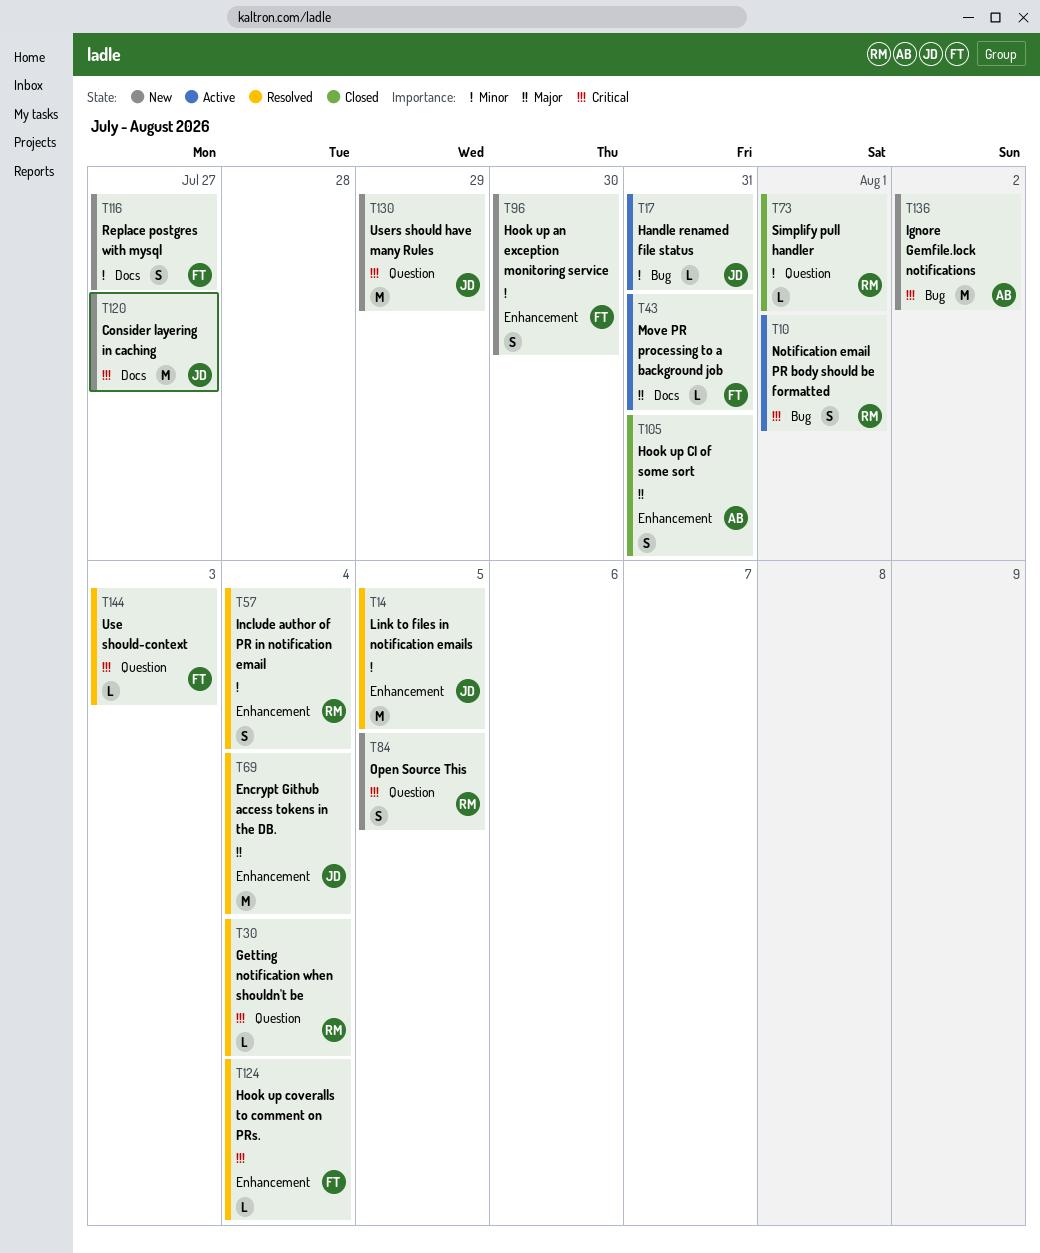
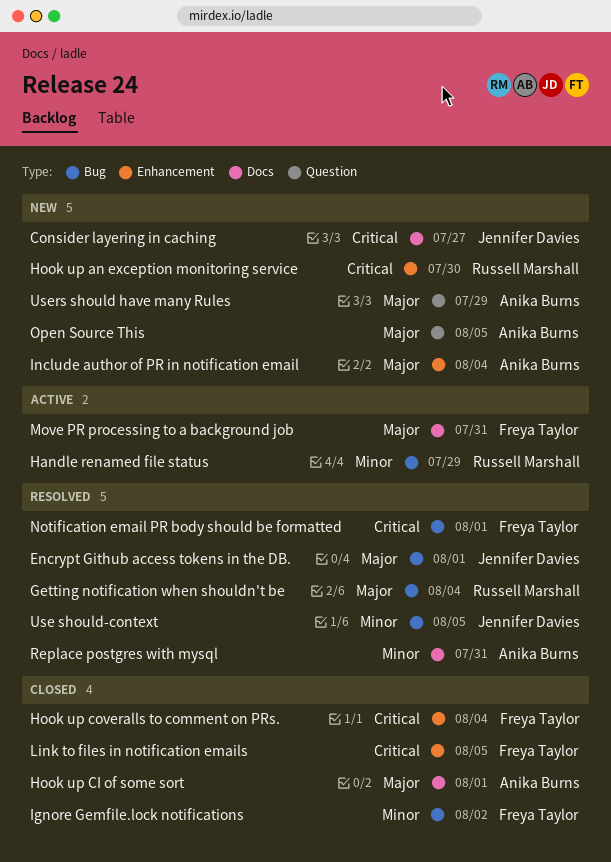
Encrypt Github access tokens in the DB., label: Enhancement -> Bug
Encrypt Github access tokens in the DB., due: Aug 4 -> Aug 1
Getting notification when shouldn't be, priority: Critical -> Major
Getting notification when shouldn't be, label: Question -> Bug
Handle renamed file status, owner: Jennifer Davies -> Russell Marshall
Handle renamed file status, due: Jul 31 -> Jul 29
Hook up an exception monitoring service, owner: Freya Taylor -> Russell Marshall
Hook up an exception monitoring service, priority: Minor -> Critical
Hook up CI of some sort, label: Enhancement -> Docs
Hook up CI of some sort, due: Jul 31 -> Aug 1
Hook up coveralls to comment on PRs., status: Resolved -> Closed
Ignore Gemfile.lock notifications, status: New -> Closed
Ignore Gemfile.lock notifications, owner: Anika Burns -> Freya Taylor
Ignore Gemfile.lock notifications, priority: Critical -> Minor
Include author of PR in notification email, status: Resolved -> New
Include author of PR in notification email, owner: Russell Marshall -> Anika Burns
Include author of PR in notification email, priority: Minor -> Major
Link to files in notification emails, status: Resolved -> Closed
Link to files in notification emails, owner: Jennifer Davies -> Freya Taylor
Link to files in notification emails, priority: Minor -> Critical
Notification email PR body should be formatted, status: Active -> Resolved
Notification email PR body should be formatted, owner: Russell Marshall -> Freya Taylor
Open Source This, owner: Russell Marshall -> Anika Burns
Open Source This, priority: Critical -> Major
Replace postgres with mysql, status: New -> Resolved
Replace postgres with mysql, owner: Freya Taylor -> Anika Burns
Replace postgres with mysql, due: Jul 27 -> Jul 31
Simplify pull handler: present -> none
Use should-context, owner: Freya Taylor -> Jennifer Davies
Use should-context, priority: Critical -> Minor
Use should-context, label: Question -> Bug
Use should-context, due: Aug 3 -> Aug 5
Users should have many Rules, owner: Jennifer Davies -> Anika Burns
Users should have many Rules, priority: Critical -> Major

